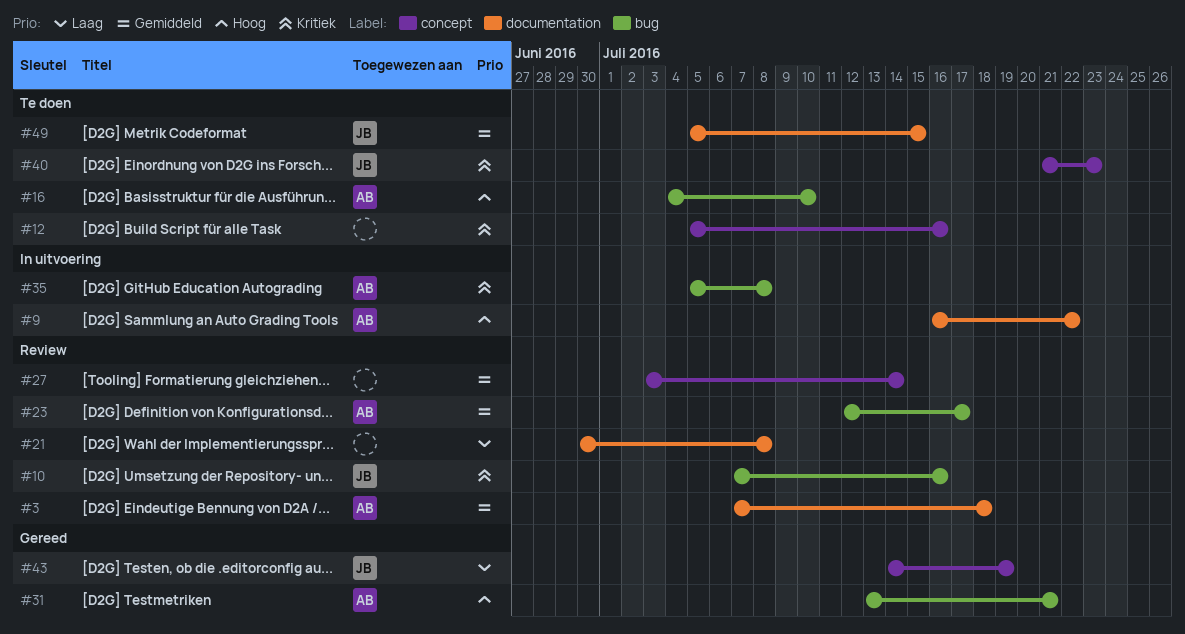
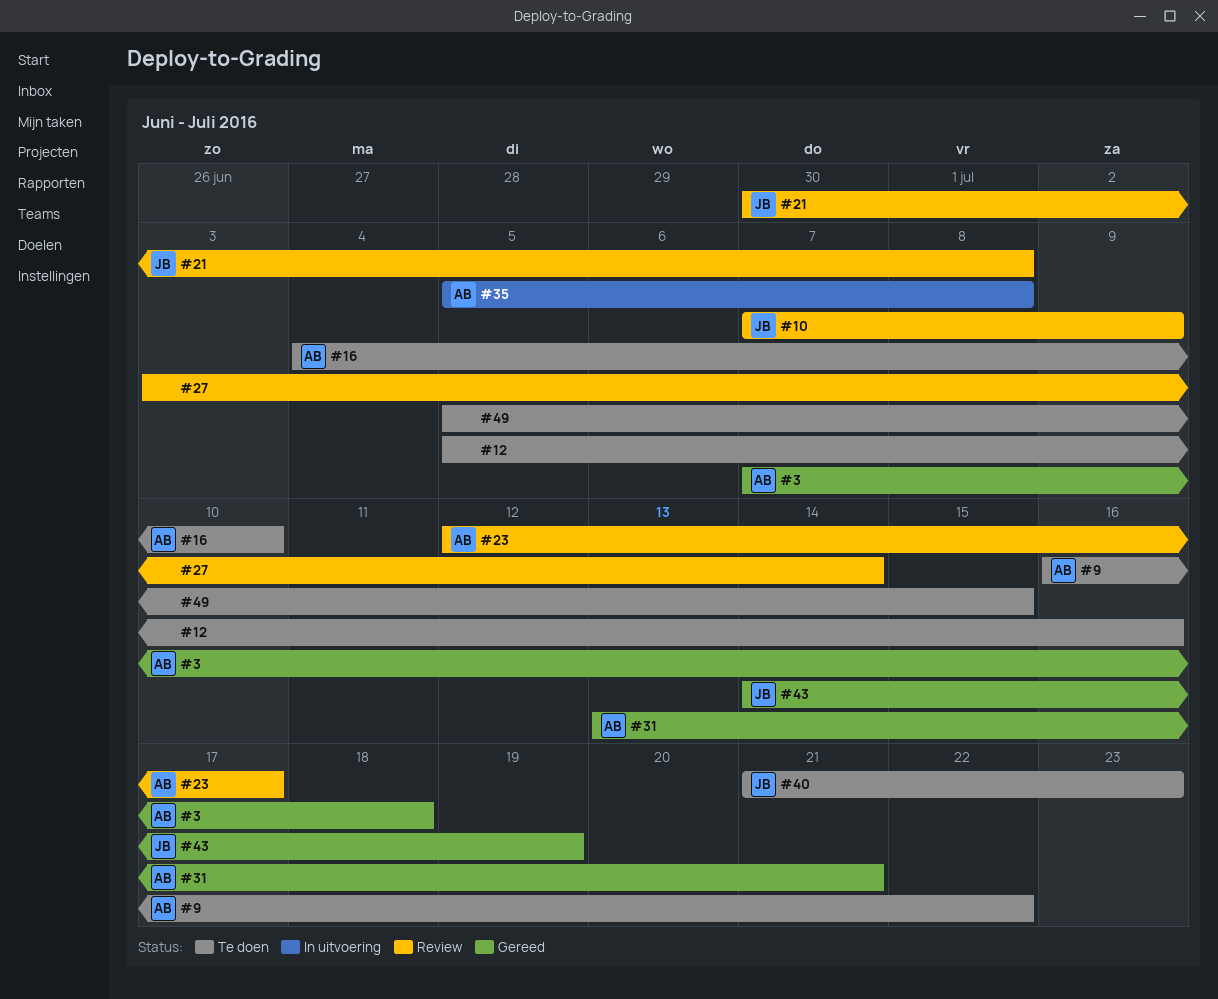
#3, status: Review -> Gereed
#9, status: In uitvoering -> Te doen
#10, due: Jul 16 -> Jul 9
#21, owner: none -> JB
#49, owner: JB -> none

